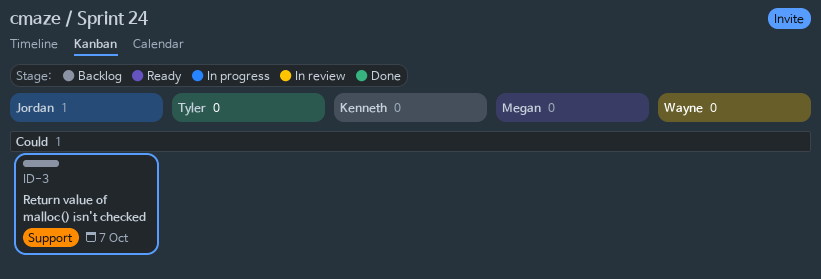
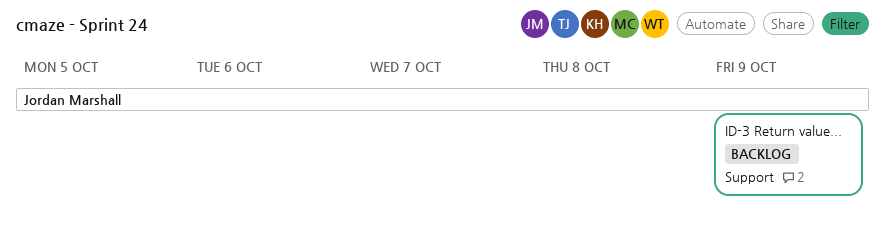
ID-3, due: Oct 7 -> Oct 9

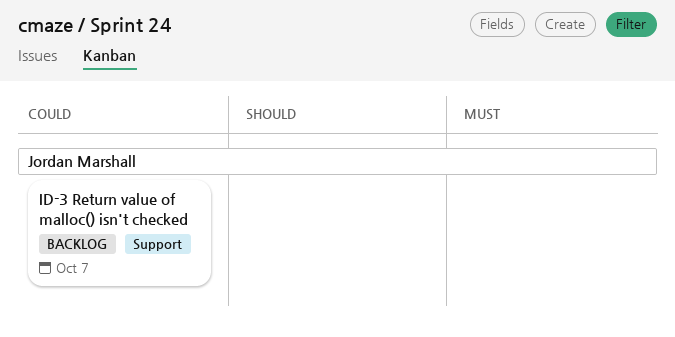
ID-3, due: Oct 9 -> Oct 7

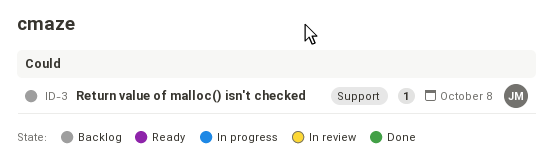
ID-3, due: Oct 7 -> Oct 8

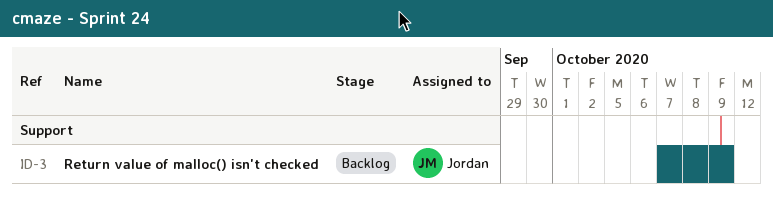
ID-3, due: Oct 8 -> Oct 9

